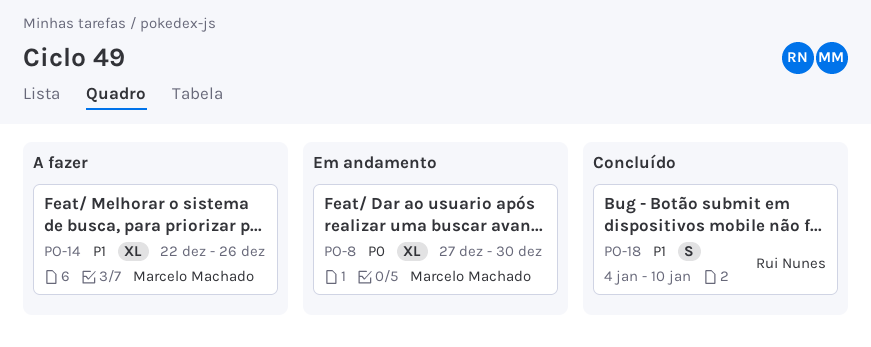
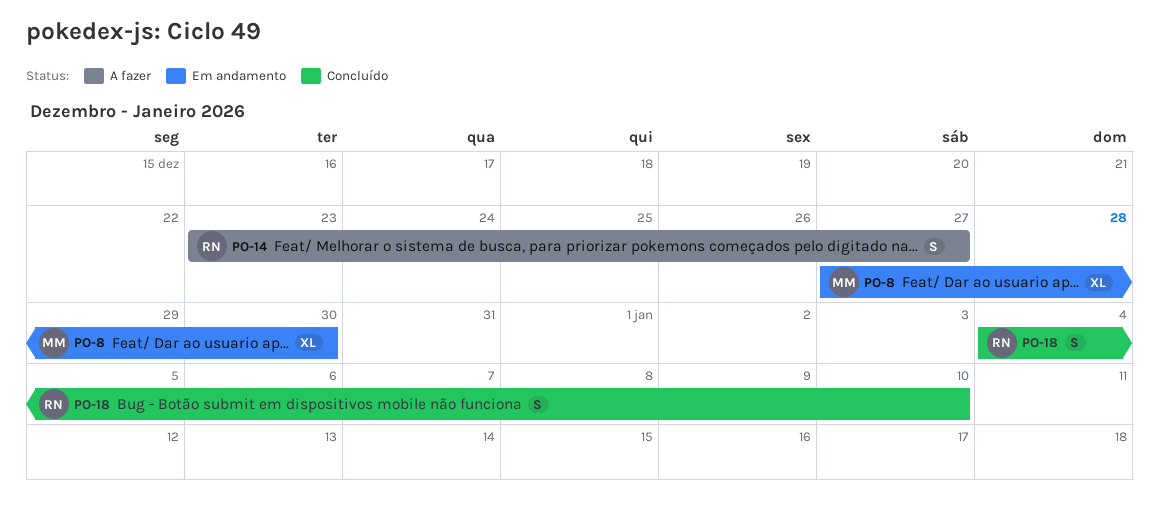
PO-14, owner: Marcelo Machado -> Rui Nunes
PO-14, estimate: XL -> S
PO-14, start: Dec 22 -> Dec 23
PO-14, due: Dec 26 -> Dec 27

